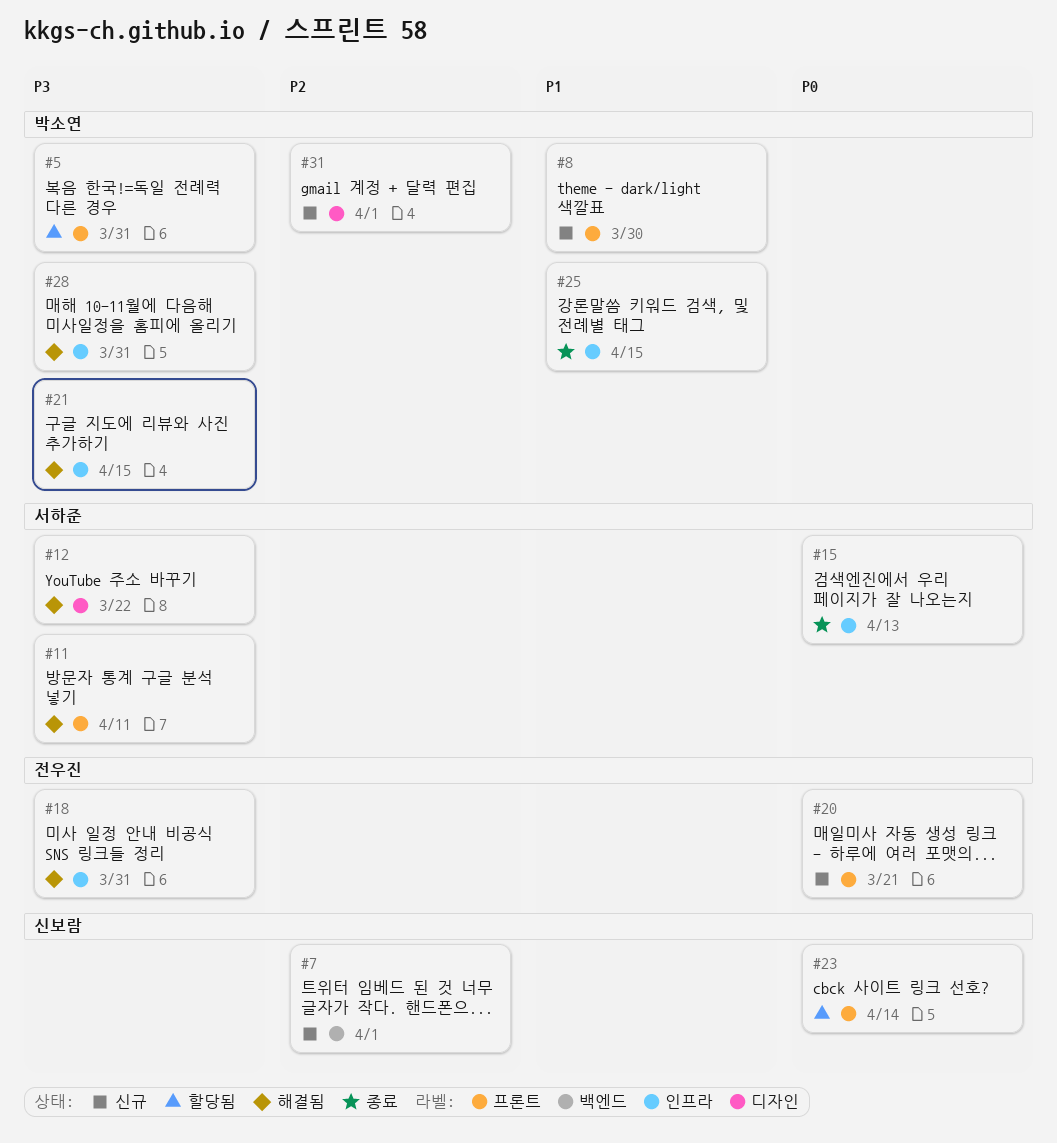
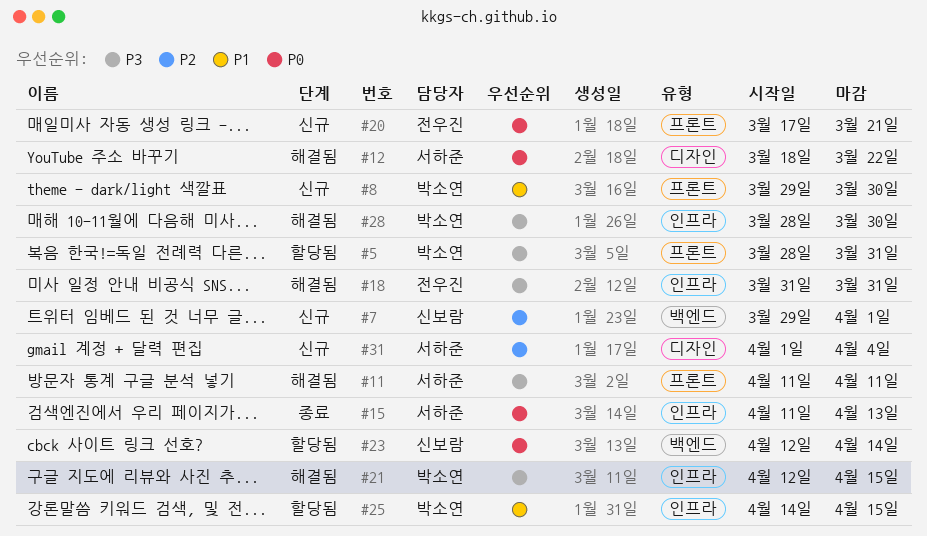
#12, priority: P3 -> P0
#23, label: 프론트 -> 백엔드
#25, status: 종료 -> 할당됨
#28, due: Mar 31 -> Mar 30
#31, owner: 박소연 -> 서하준
#31, due: Apr 1 -> Apr 4

